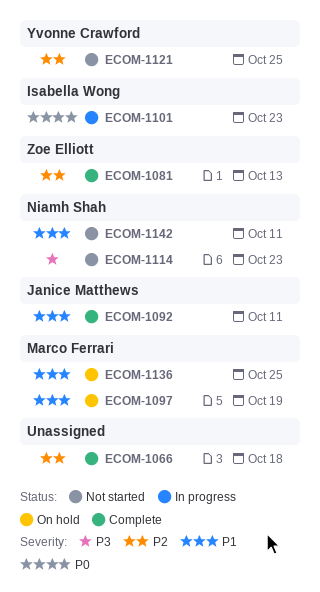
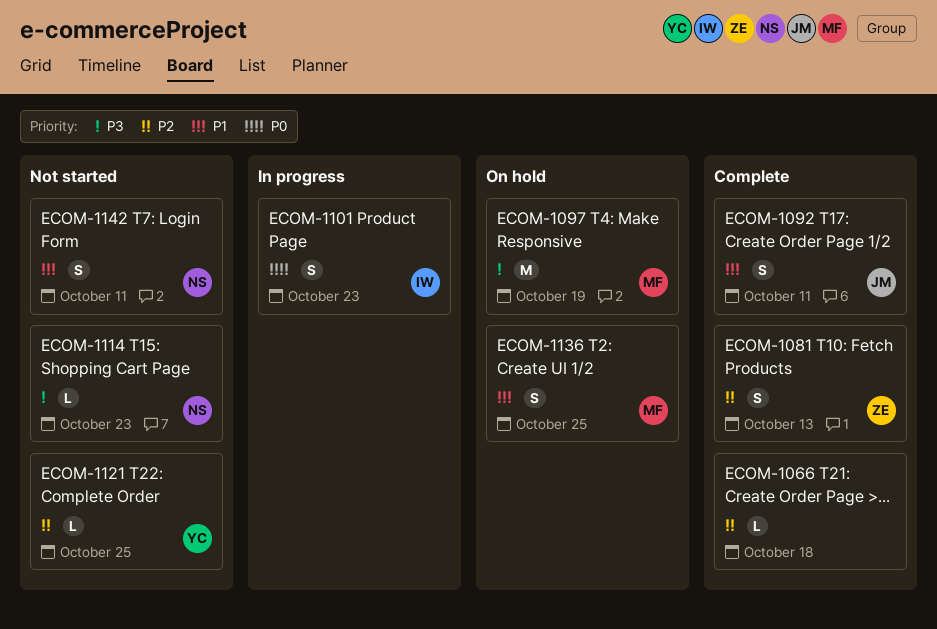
ECOM-1097, priority: P1 -> P3

